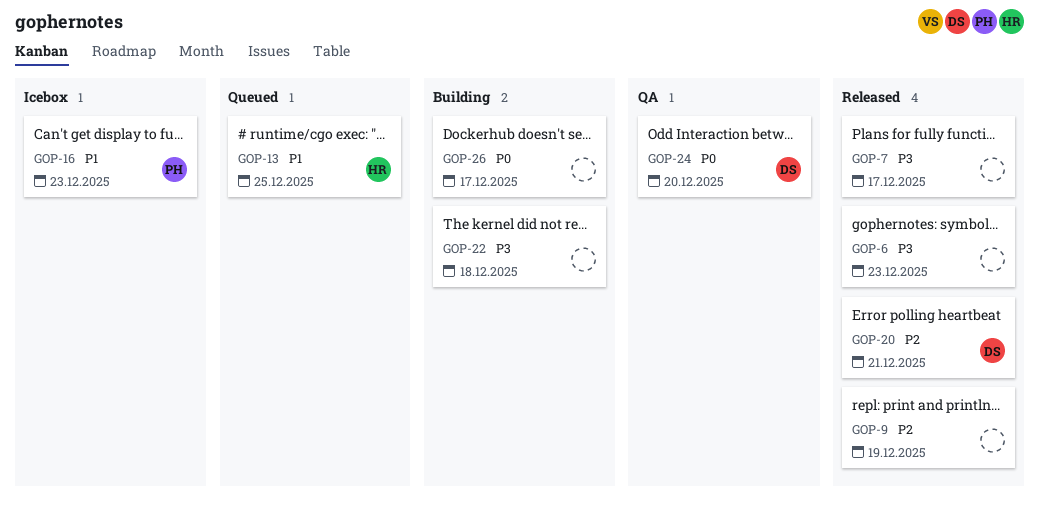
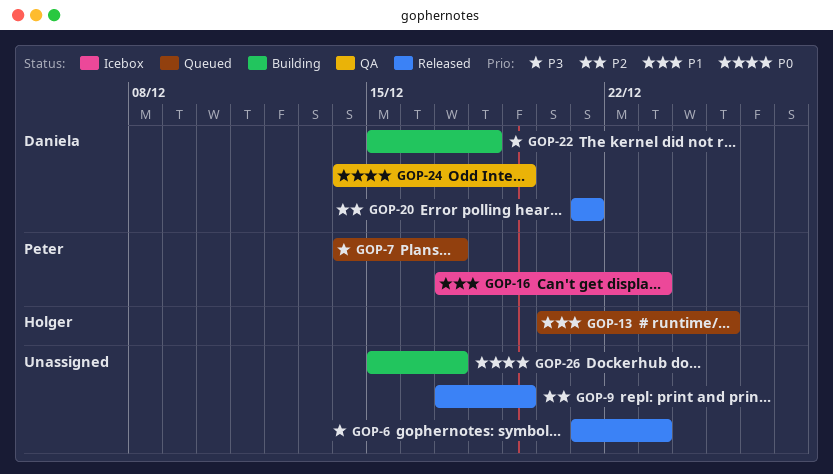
GOP-7, status: Released -> Queued
GOP-7, owner: none -> Peter
GOP-22, owner: none -> Daniela
GOP-24, due: Dec 20 -> Dec 19

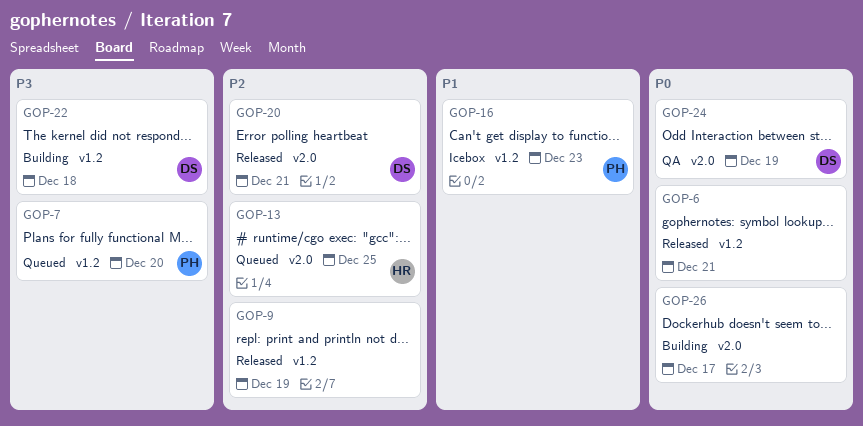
GOP-6, priority: P3 -> P0
GOP-6, due: Dec 23 -> Dec 21
GOP-7, due: Dec 17 -> Dec 20
GOP-13, priority: P1 -> P2

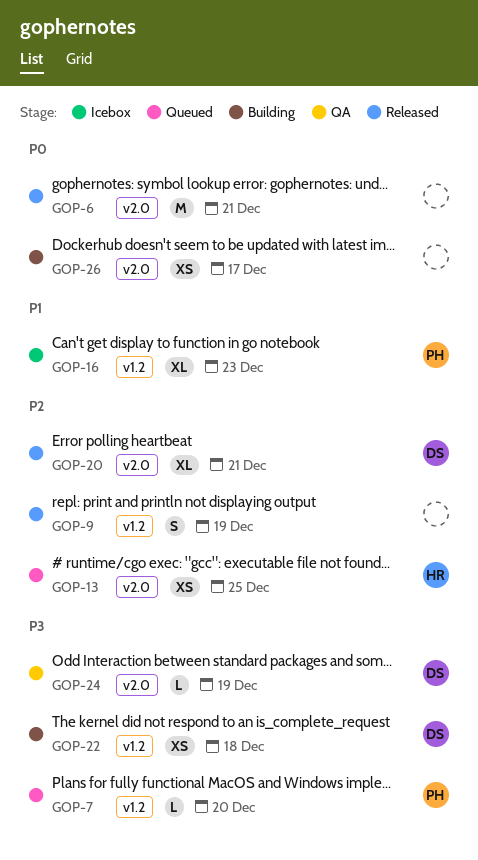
GOP-6, label: v1.2 -> v2.0
GOP-24, priority: P0 -> P3

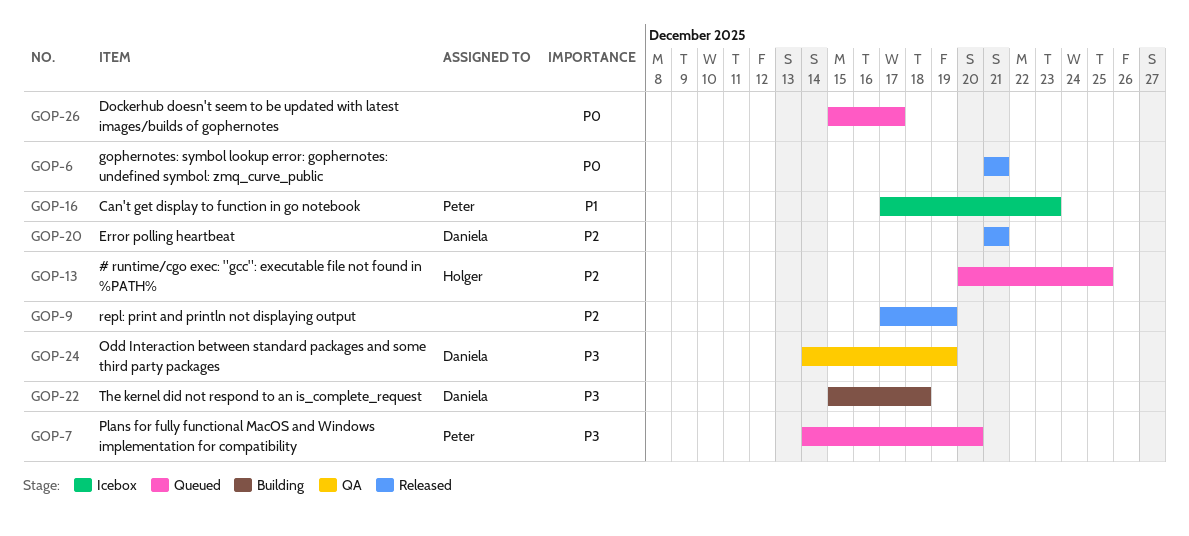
GOP-26, status: Building -> Queued

